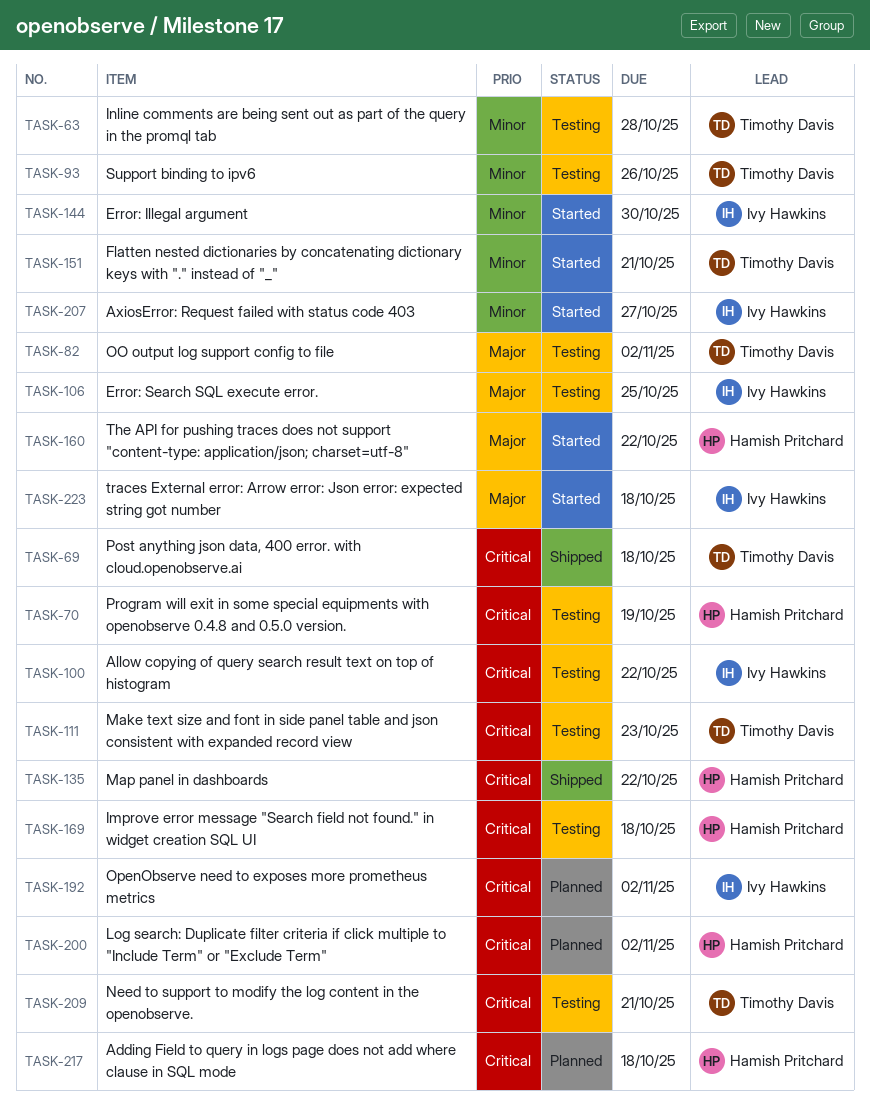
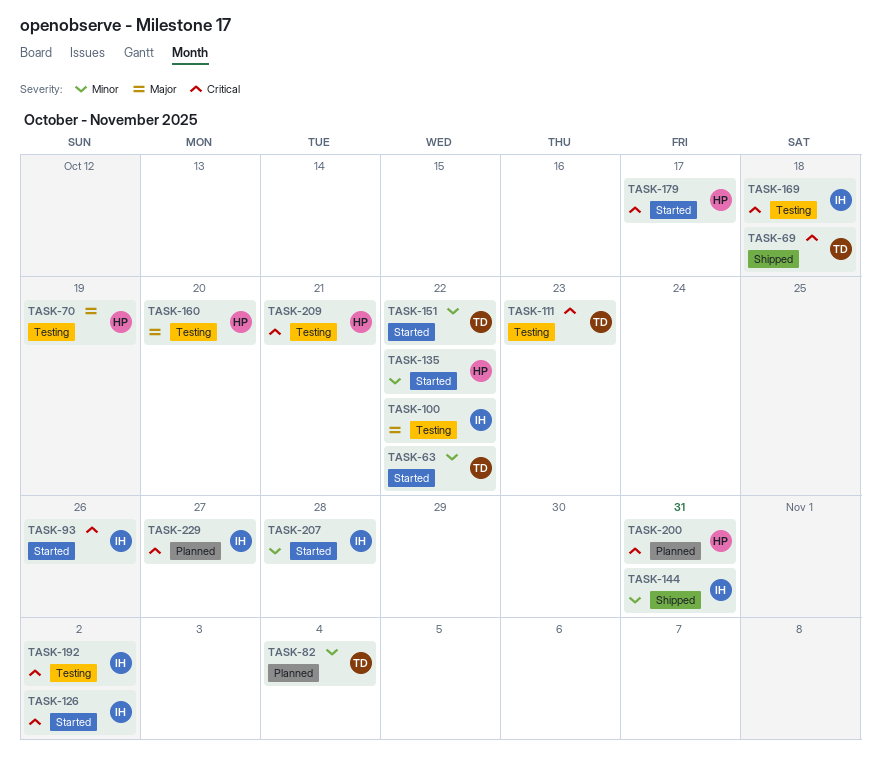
TASK-63, status: Testing -> Started
TASK-63, due: Oct 28 -> Oct 22
TASK-70, priority: Critical -> Major
TASK-82, status: Testing -> Planned
TASK-82, priority: Major -> Minor
TASK-82, due: Nov 2 -> Nov 4
TASK-93, status: Testing -> Started
TASK-93, owner: Timothy Davis -> Ivy Hawkins
TASK-93, priority: Minor -> Critical
TASK-100, priority: Critical -> Major
TASK-106: present -> none
TASK-126: none -> present
TASK-135, status: Shipped -> Started
TASK-135, priority: Critical -> Minor
TASK-144, status: Started -> Shipped
TASK-144, due: Oct 30 -> Oct 31
TASK-151, due: Oct 21 -> Oct 22
TASK-160, status: Started -> Testing
TASK-160, due: Oct 22 -> Oct 20
TASK-169, owner: Hamish Pritchard -> Ivy Hawkins
TASK-179: none -> present
TASK-192, status: Planned -> Testing
TASK-200, due: Nov 2 -> Oct 31
TASK-207, due: Oct 27 -> Oct 28
TASK-209, owner: Timothy Davis -> Hamish Pritchard
TASK-217: present -> none
TASK-223: present -> none
TASK-229: none -> present

